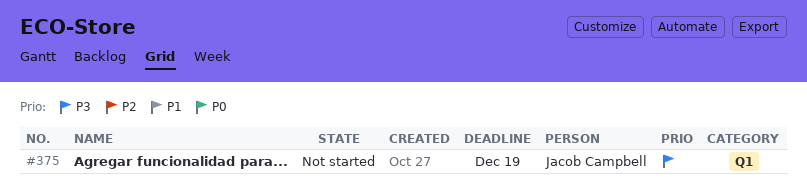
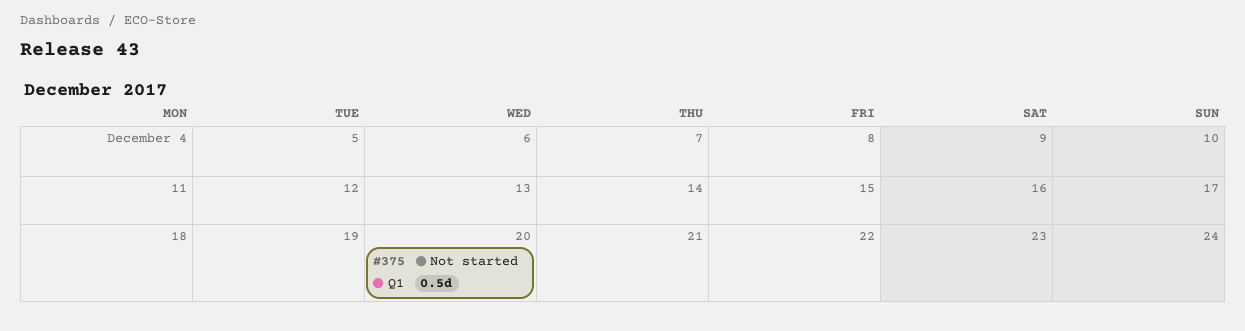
#375, due: Dec 19 -> Dec 20

